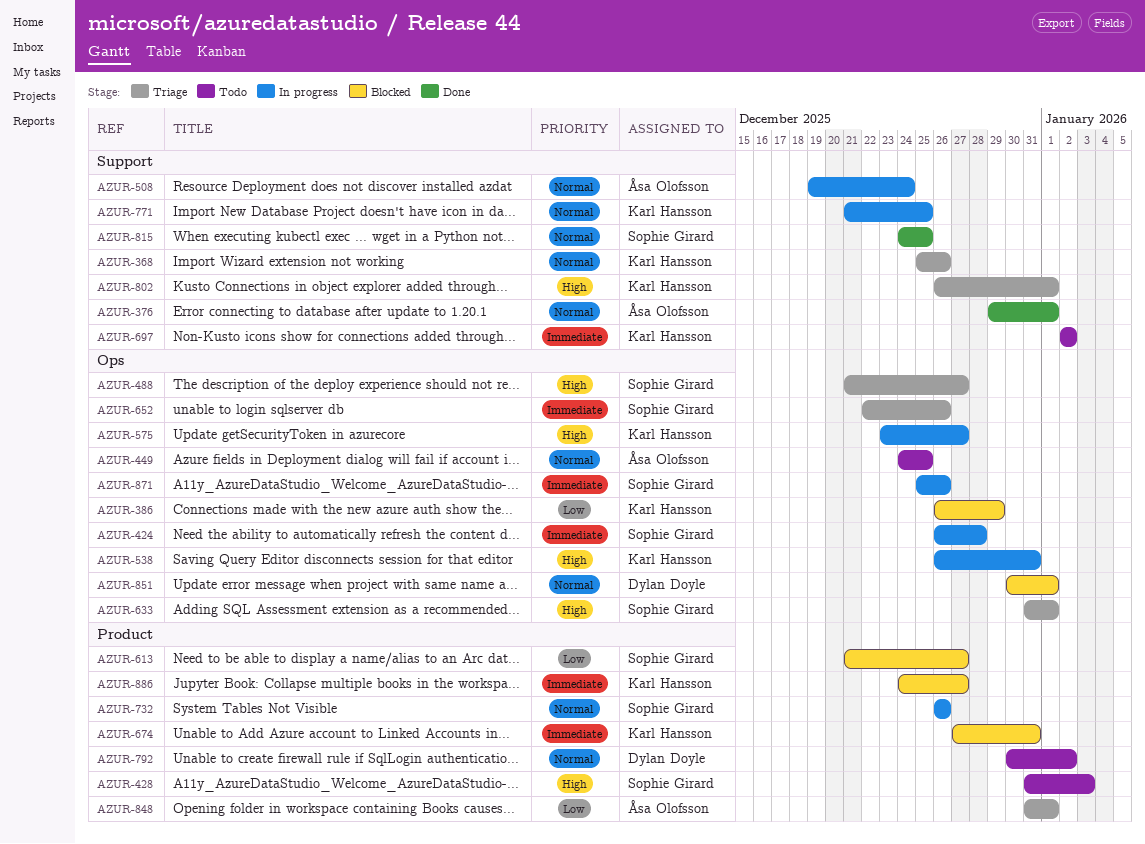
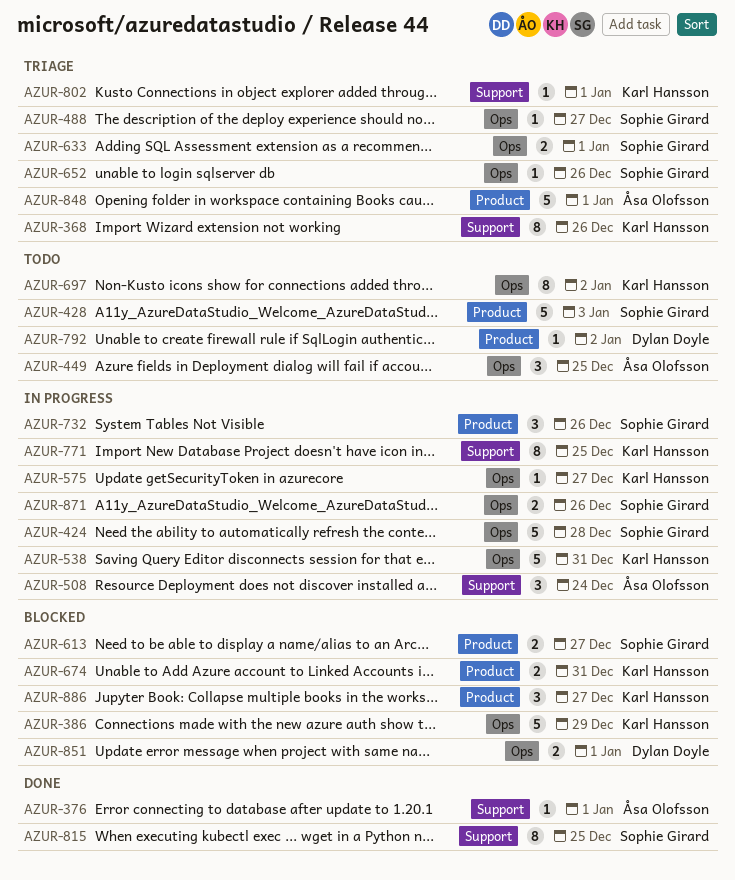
AZUR-697, label: Support -> Ops

